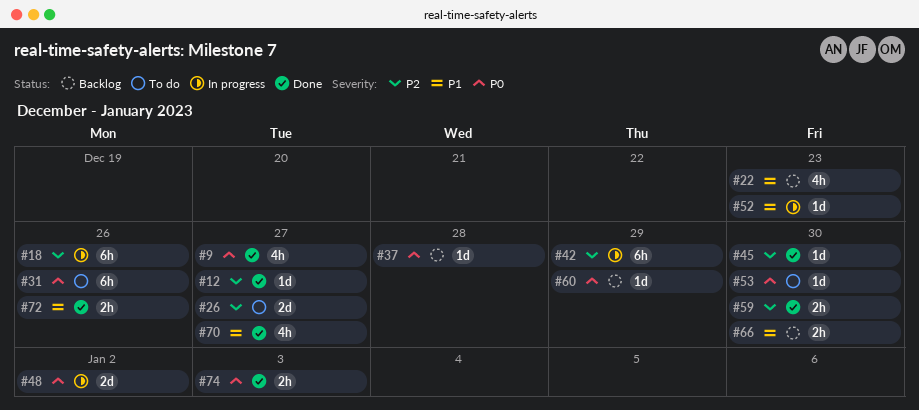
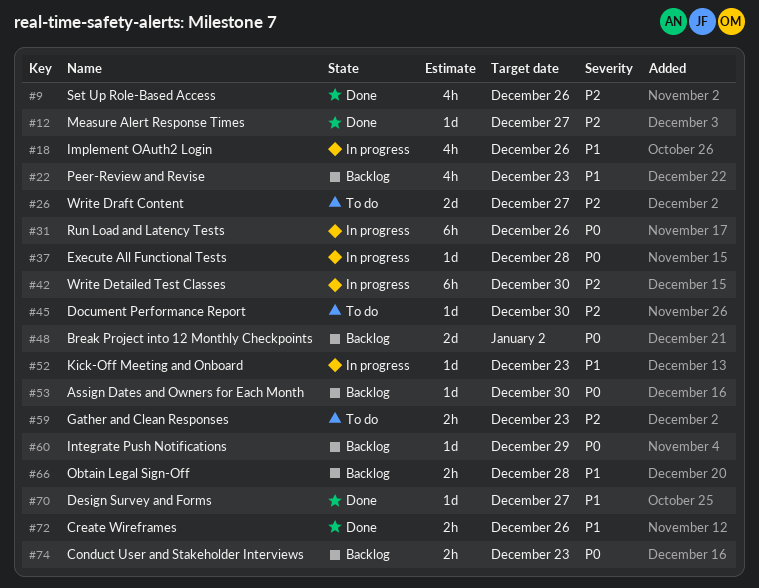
#9, priority: P0 -> P2
#9, due: Dec 27 -> Dec 26
#18, priority: P2 -> P1
#18, estimate: 6h -> 4h
#31, status: To do -> In progress
#37, status: Backlog -> In progress
#42, due: Dec 29 -> Dec 30
#45, status: Done -> To do
#48, status: In progress -> Backlog
#53, status: To do -> Backlog
#59, status: Done -> To do
#59, due: Dec 30 -> Dec 23
#66, due: Dec 30 -> Dec 28
#70, estimate: 4h -> 1d
#74, status: Done -> Backlog
#74, due: Jan 3 -> Dec 23

